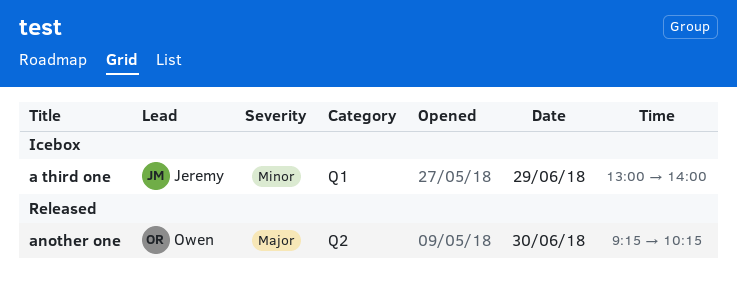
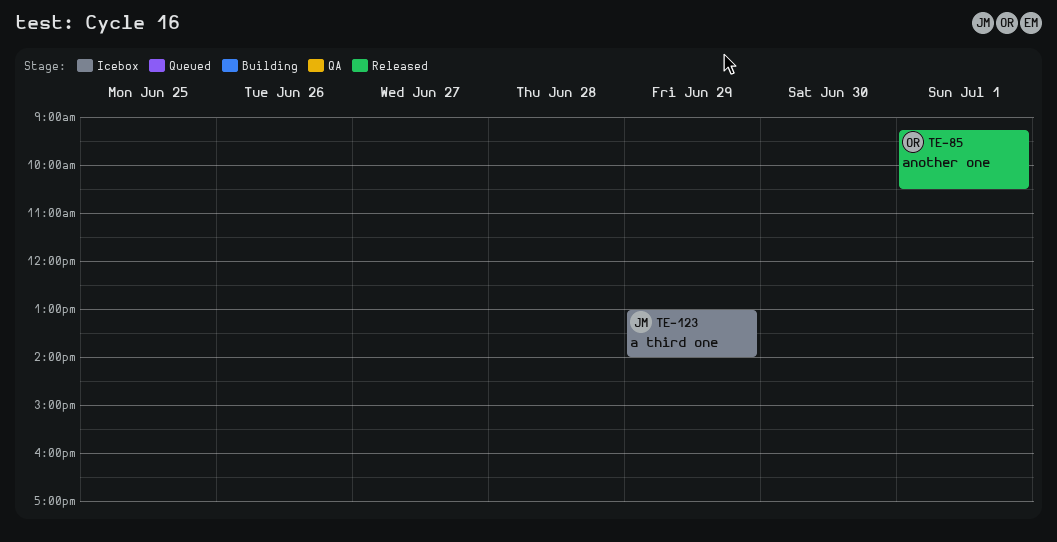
another one, day: Jun 30 -> Jul 1
another one, ends: 10:15 -> 10:30

